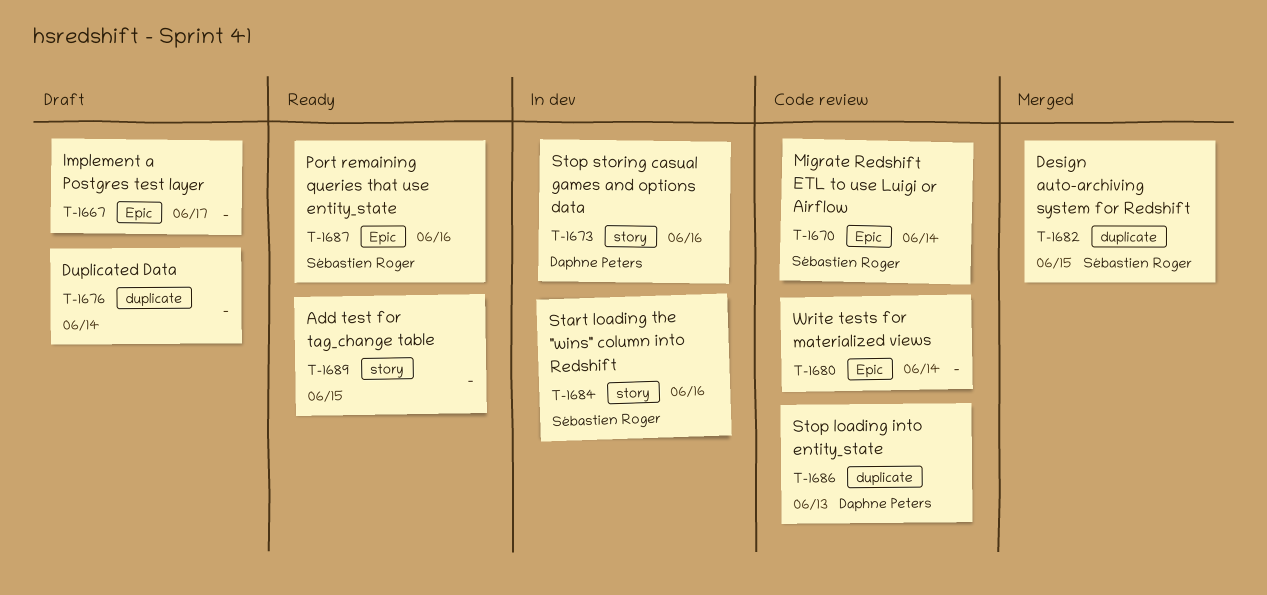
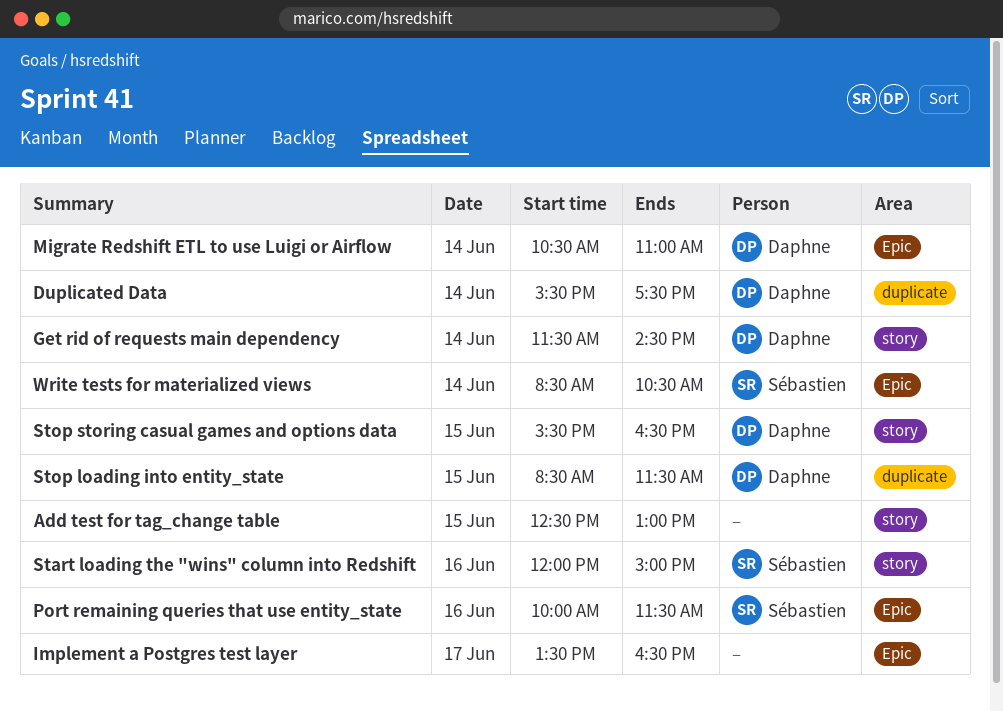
Design auto-archiving system for Redshift: present -> none
Duplicated Data, owner: none -> Daphne Peters
Get rid of requests main dependency: none -> present
Migrate Redshift ETL to use Luigi or Airflow, owner: Sébastien Roger -> Daphne Peters
Stop loading into entity_state, day: Jun 13 -> Jun 15
Stop storing casual games and options data, day: Jun 16 -> Jun 15
Write tests for materialized views, owner: none -> Sébastien Roger

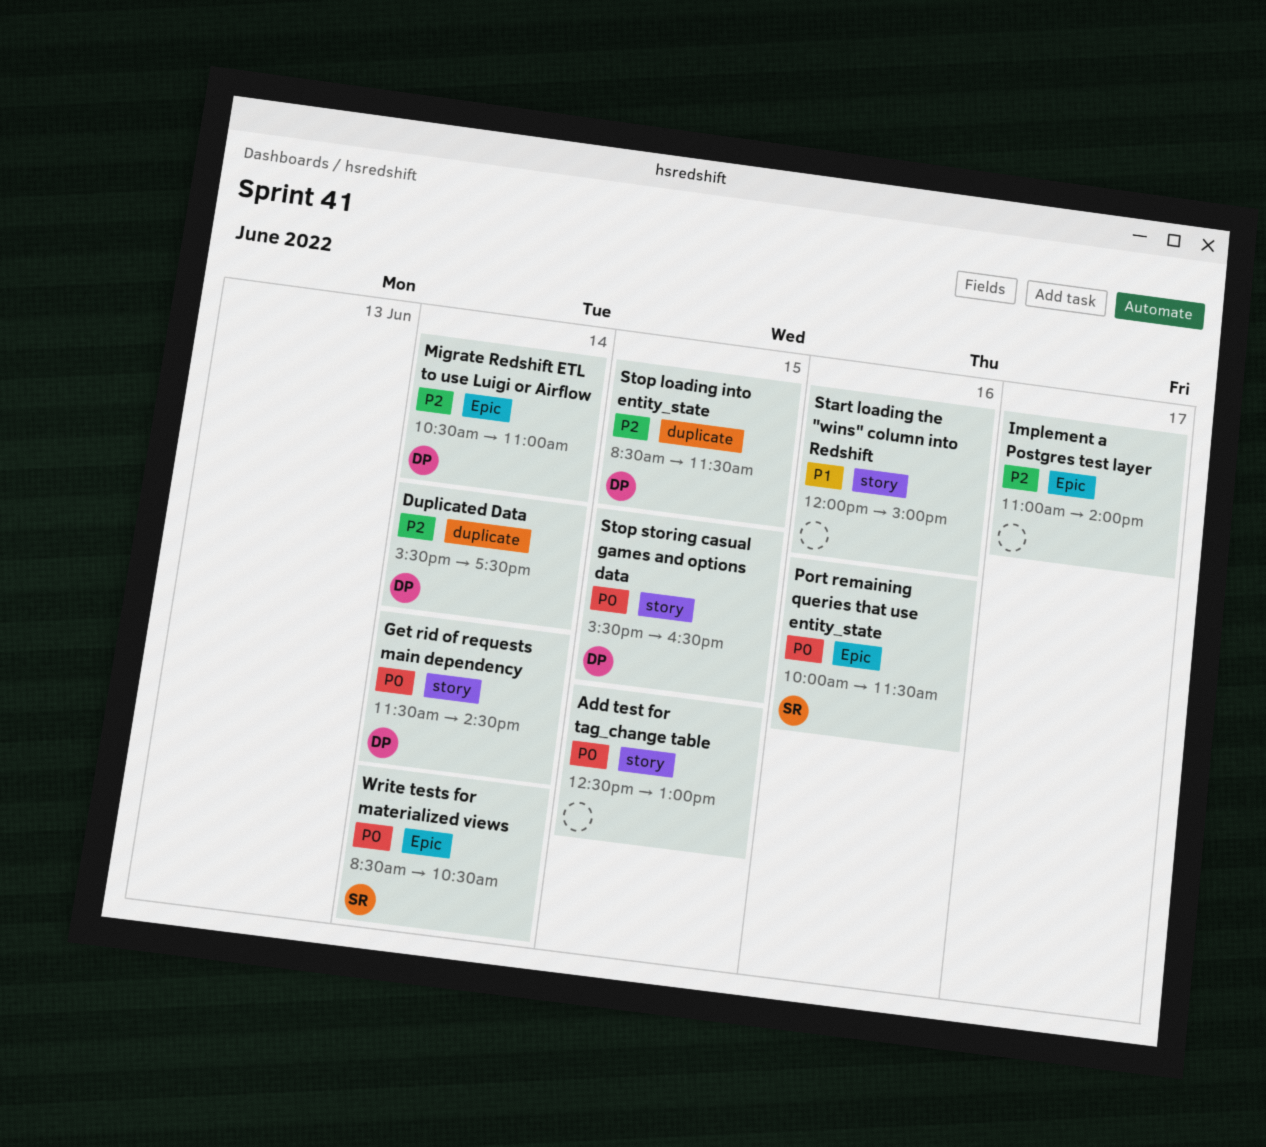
Implement a Postgres test layer, begins: 13:30 -> 11:00
Implement a Postgres test layer, ends: 16:30 -> 14:00
Start loading the "wins" column into Redshift, owner: Sébastien -> none

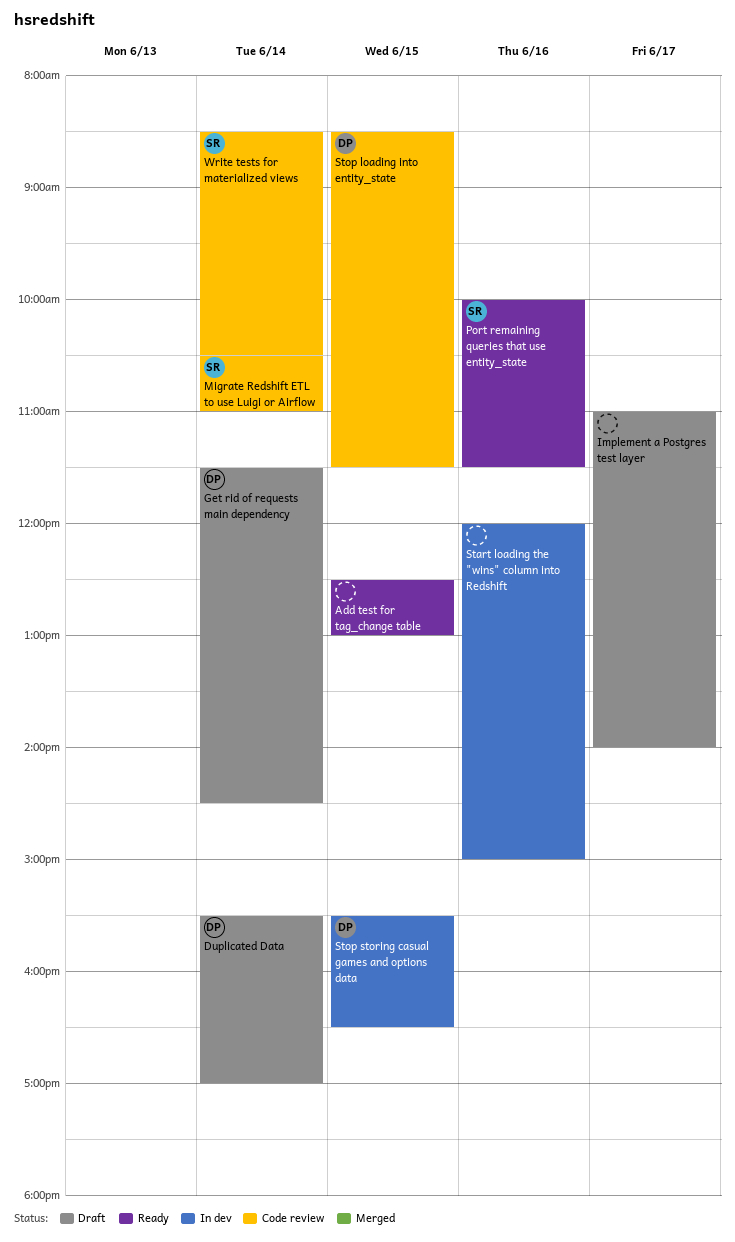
Duplicated Data, ends: 17:30 -> 17:00
Migrate Redshift ETL to use Luigi or Airflow, owner: DP -> SR

